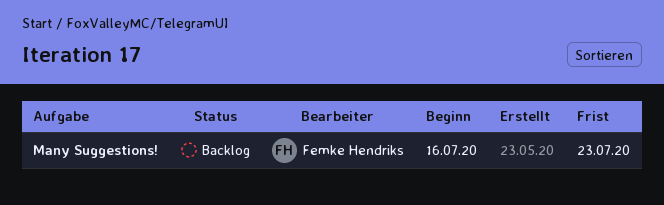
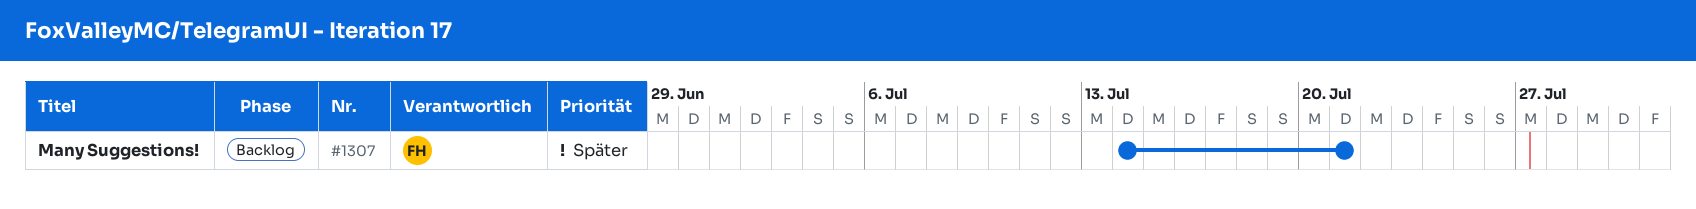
Many Suggestions!, start: Jul 16 -> Jul 14
Many Suggestions!, due: Jul 23 -> Jul 21

